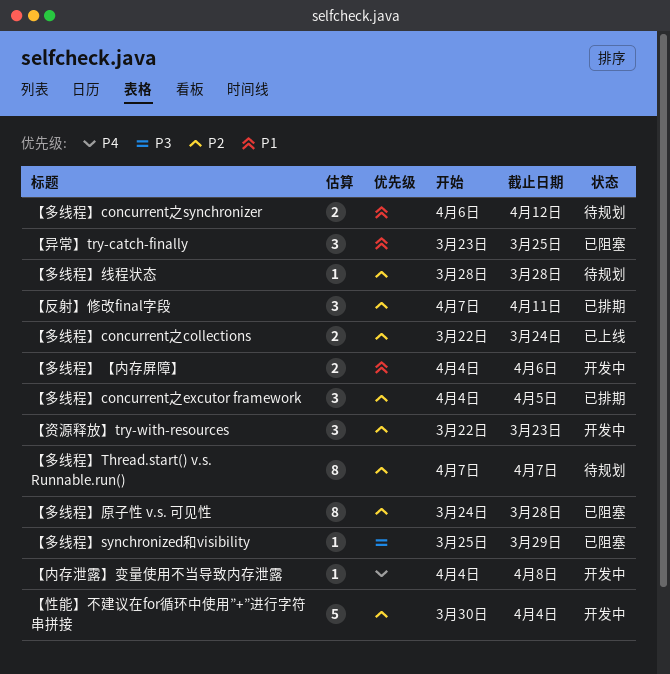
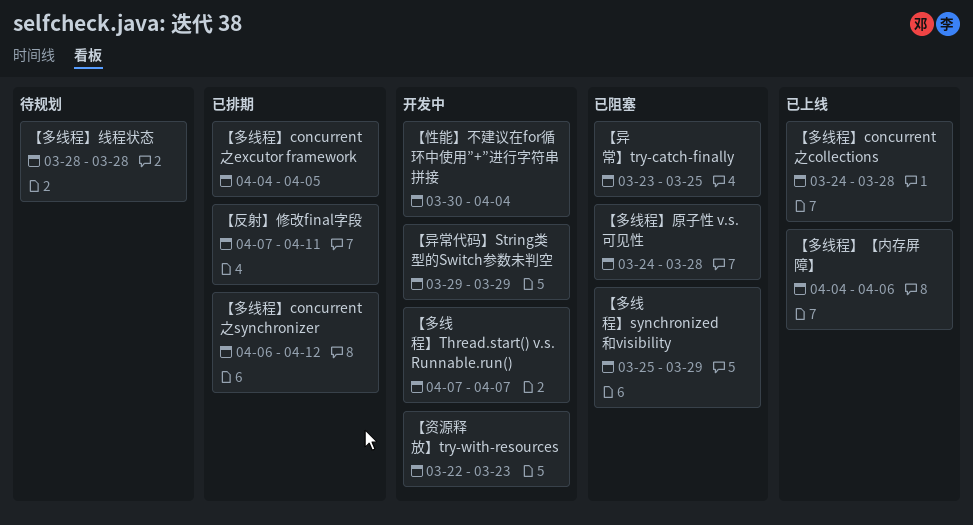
【内存泄露】变量使用不当导致内存泄露: present -> none
【多线程】concurrent之collections, start: Mar 22 -> Mar 24
【多线程】concurrent之collections, due: Mar 24 -> Mar 28
【多线程】concurrent之synchronizer, status: 待规划 -> 已排期
【多线程】Thread.start() v.s. Runnable.run(), status: 待规划 -> 开发中
【多线程】【内存屏障】, status: 开发中 -> 已上线
【异常代码】String类型的Switch参数未判空: none -> present

